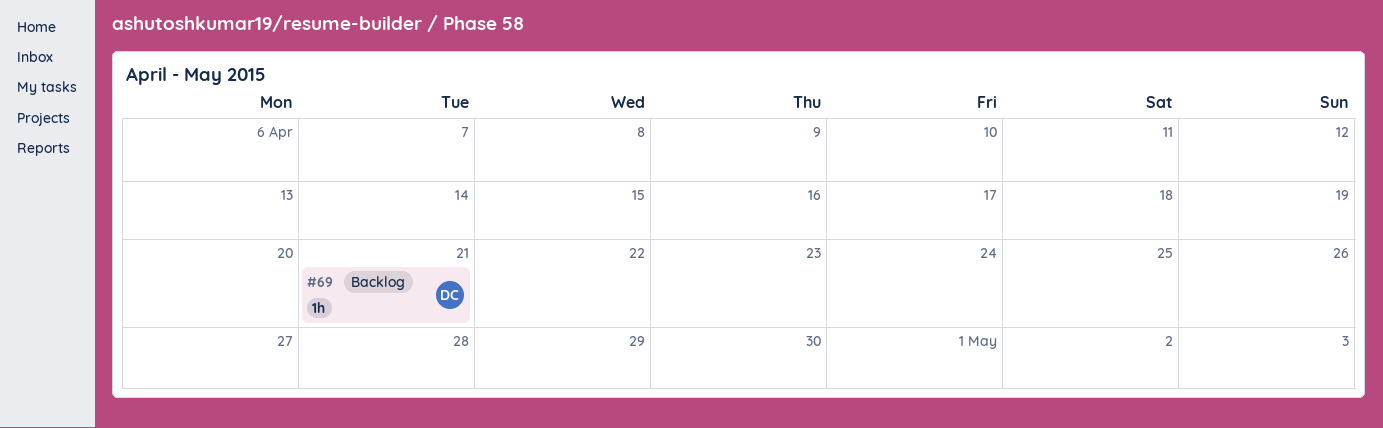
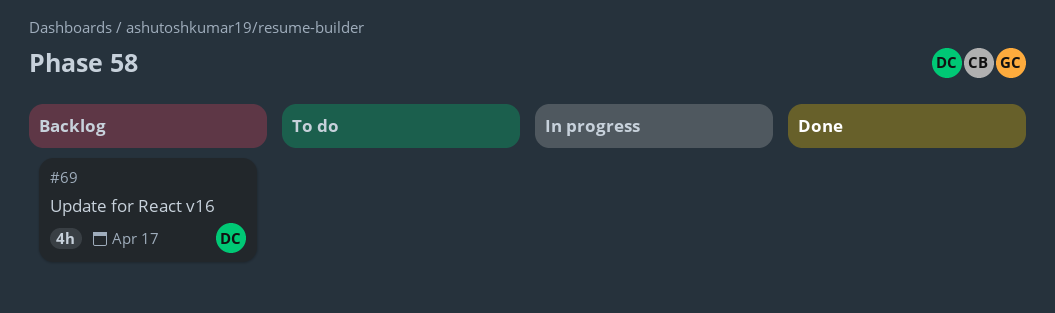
#69, estimate: 1h -> 4h
#69, due: Apr 21 -> Apr 17

